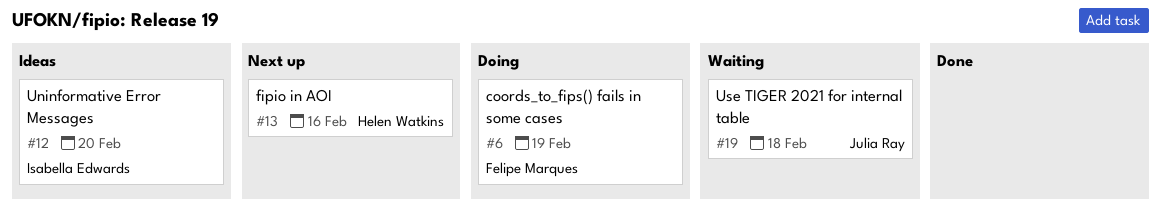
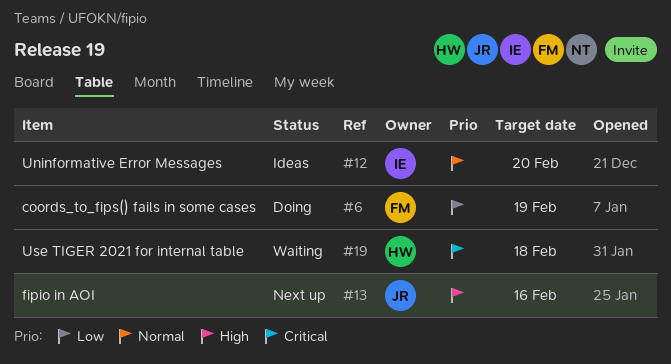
#13, owner: Helen Watkins -> Julia Ray
#19, owner: Julia Ray -> Helen Watkins

